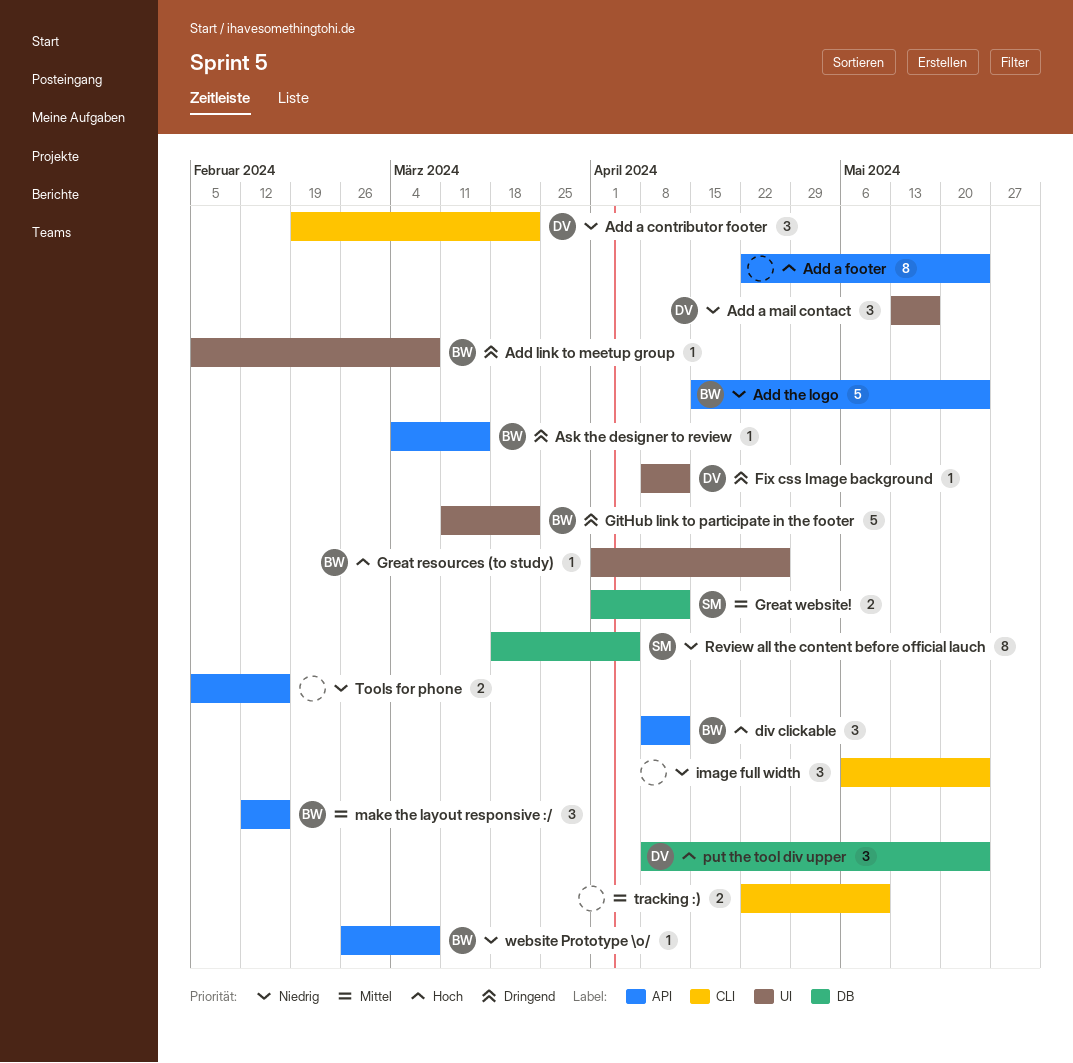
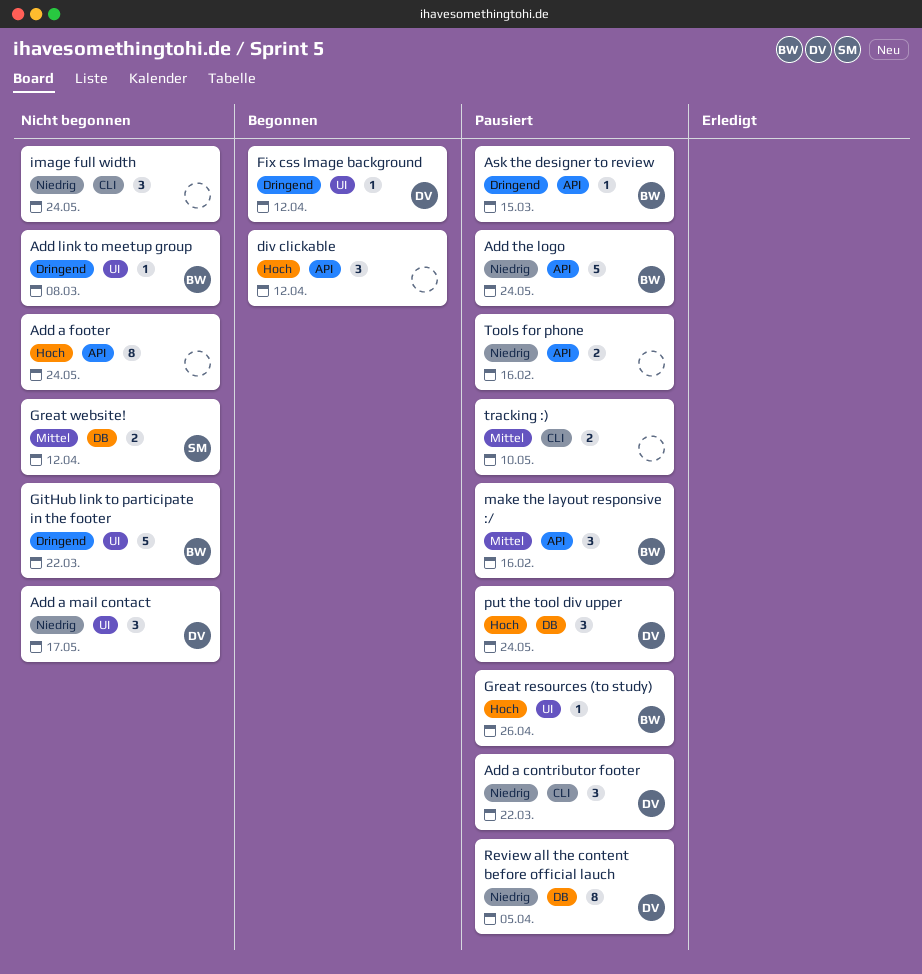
div clickable, owner: BW -> none
Review all the content before official lauch, owner: SM -> DV
website Prototype \o/: present -> none

